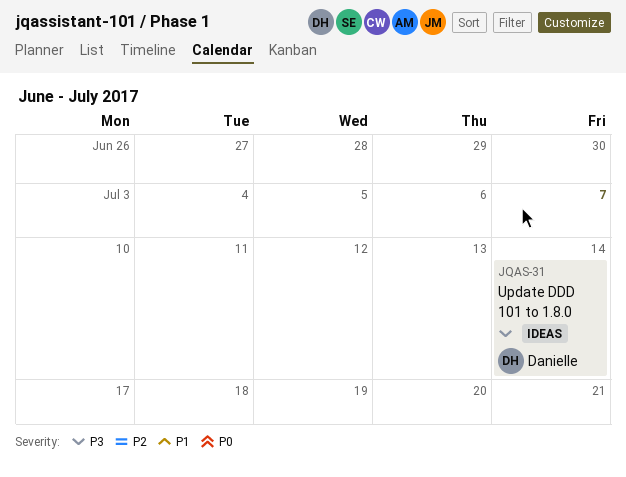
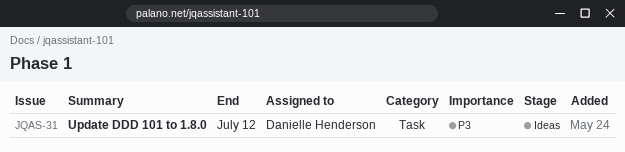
JQAS-31, due: Jul 14 -> Jul 12

